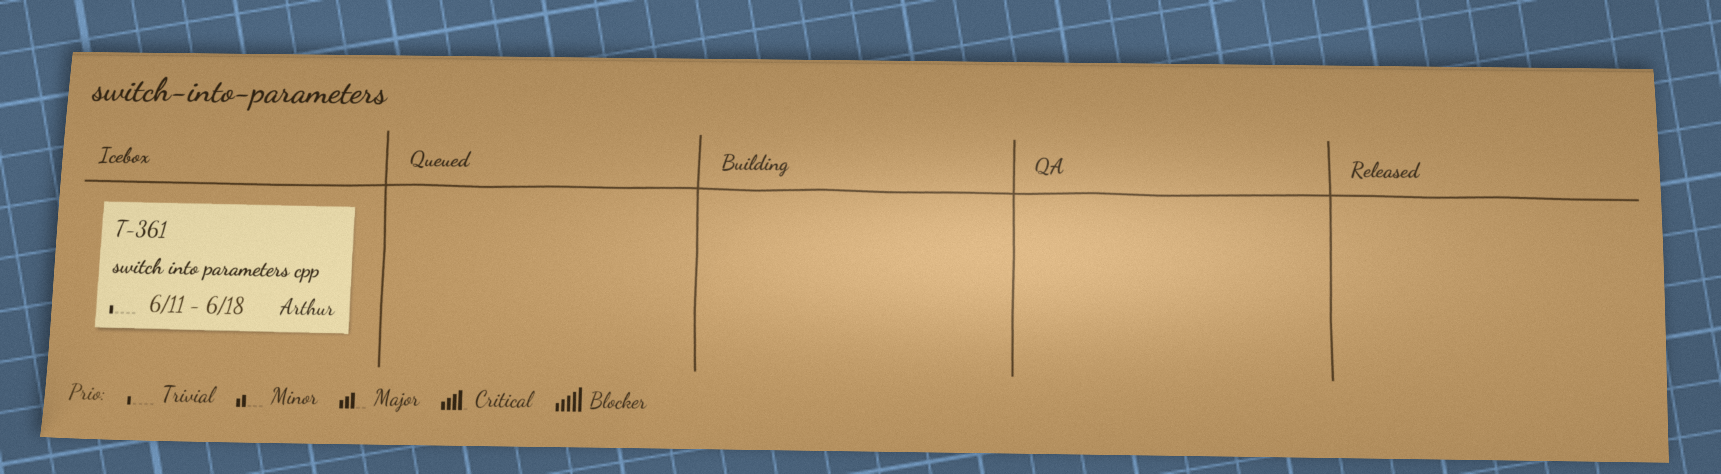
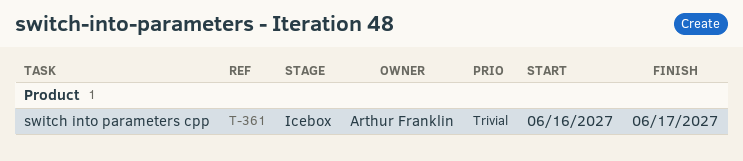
T-361, start: Jun 11 -> Jun 16
T-361, due: Jun 18 -> Jun 17

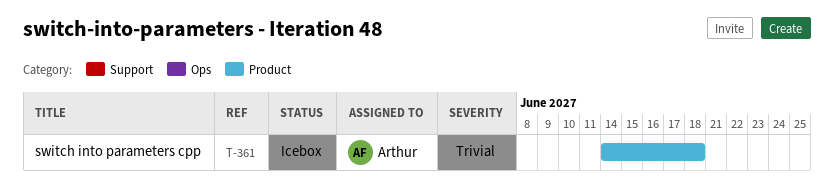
T-361, start: Jun 16 -> Jun 14
T-361, due: Jun 17 -> Jun 18

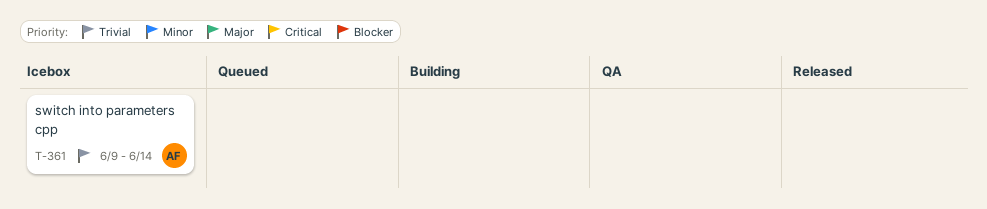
T-361, start: Jun 14 -> Jun 9
T-361, due: Jun 18 -> Jun 14

